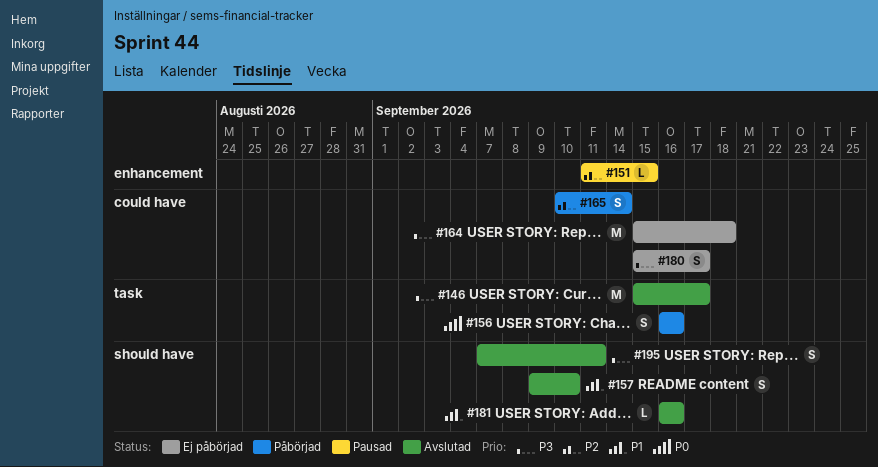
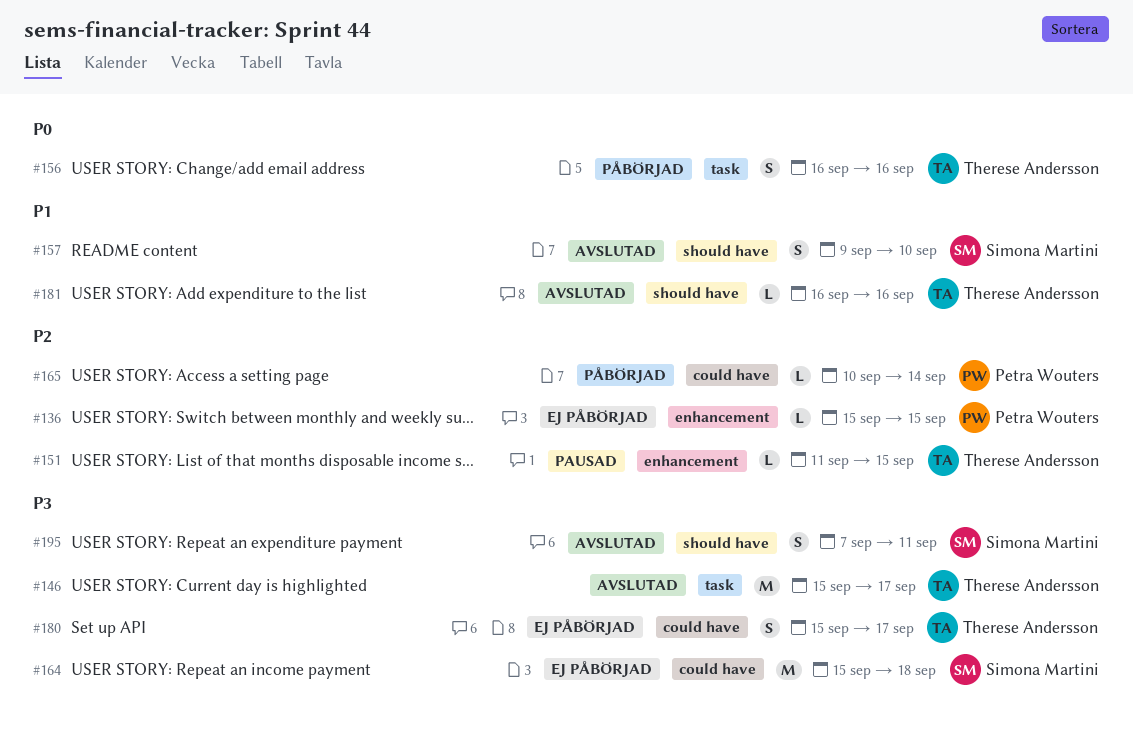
#136: none -> present
#165, estimate: S -> L

